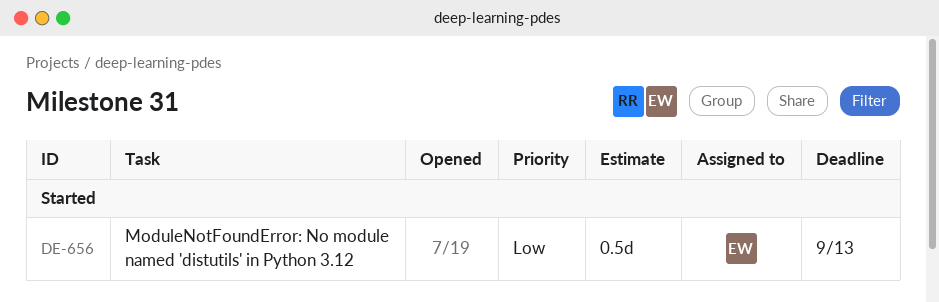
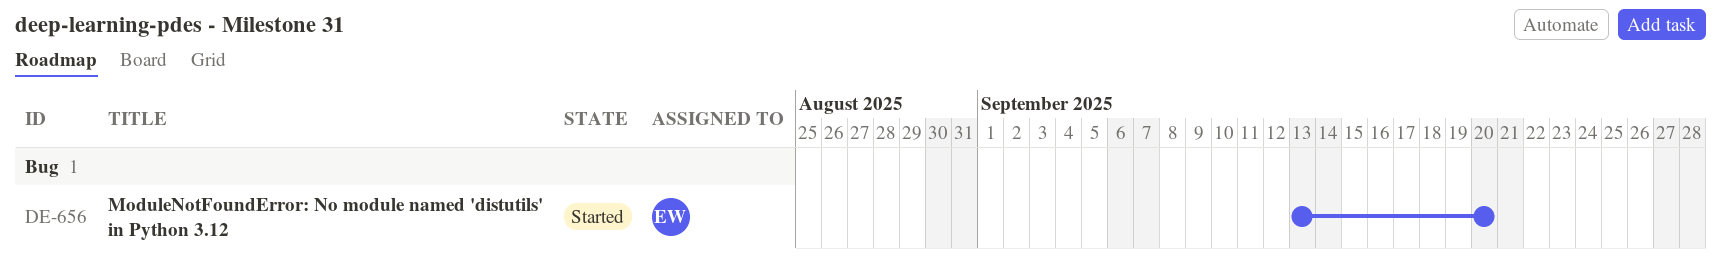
DE-656, due: Sep 13 -> Sep 20

